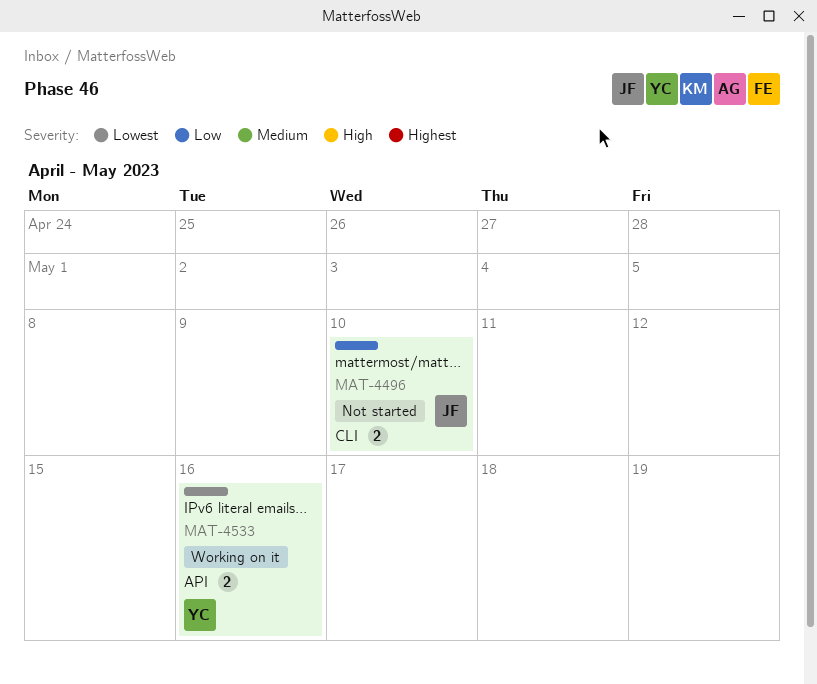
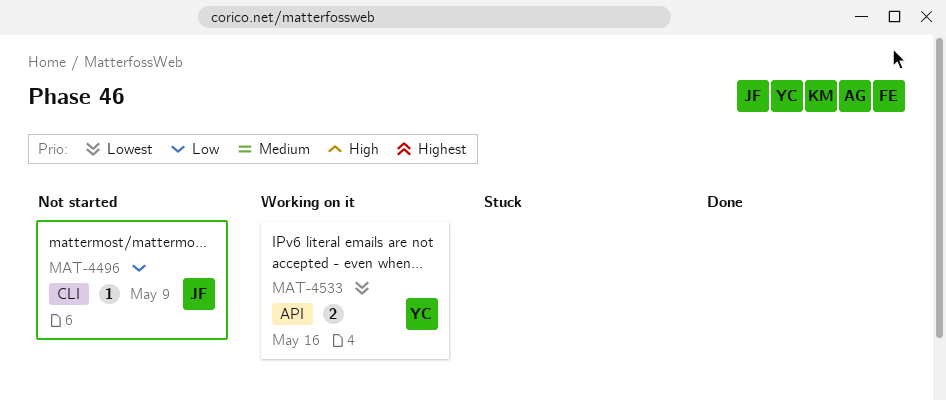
MAT-4496, estimate: 2 -> 1
MAT-4496, due: May 10 -> May 9

